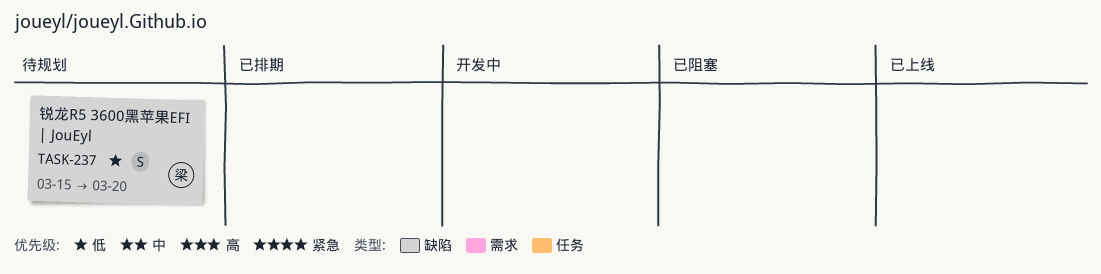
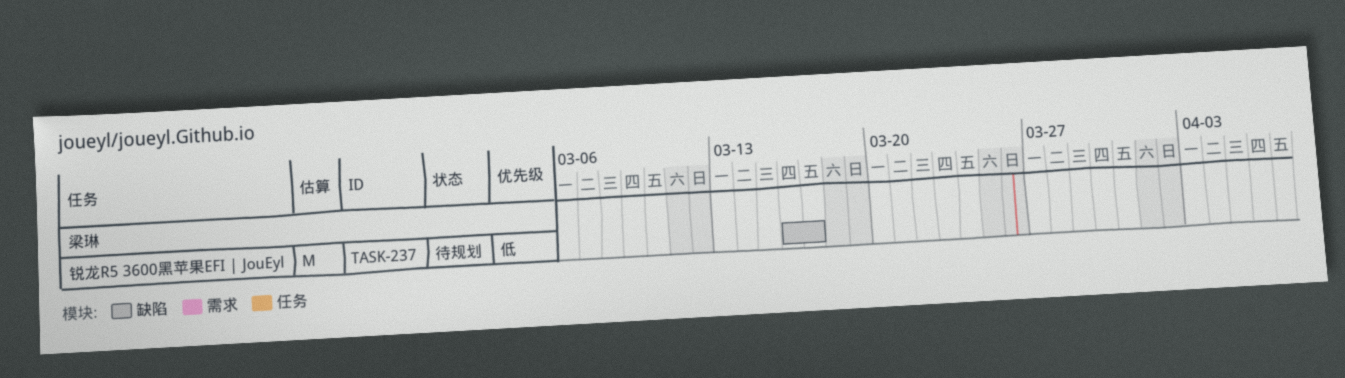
TASK-237, estimate: S -> M
TASK-237, start: Mar 15 -> Mar 16
TASK-237, due: Mar 20 -> Mar 17

